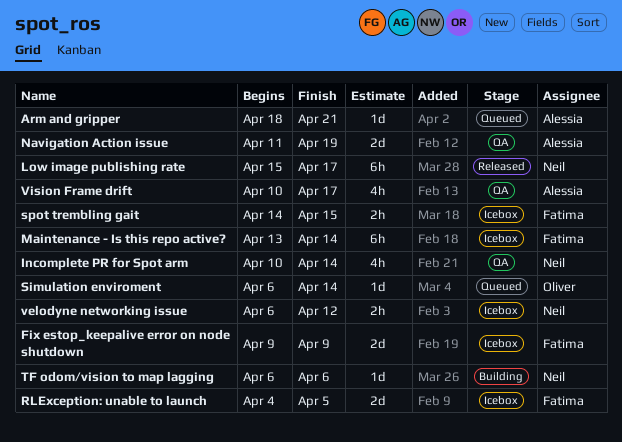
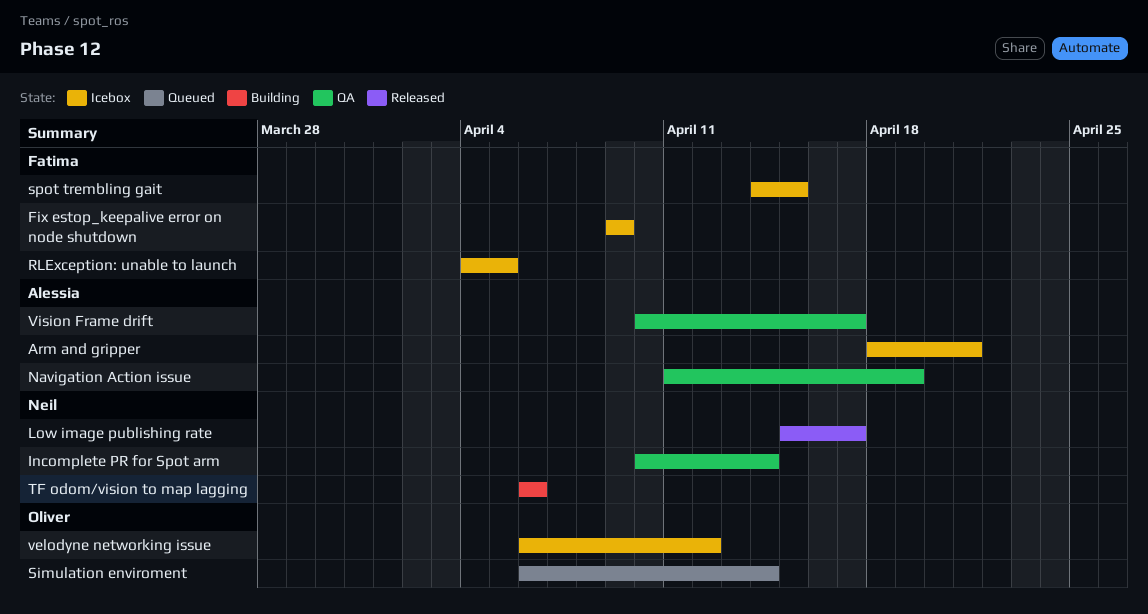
Arm and gripper, status: Queued -> Icebox
Maintenance - Is this repo active?: present -> none
velodyne networking issue, owner: Neil -> Oliver

